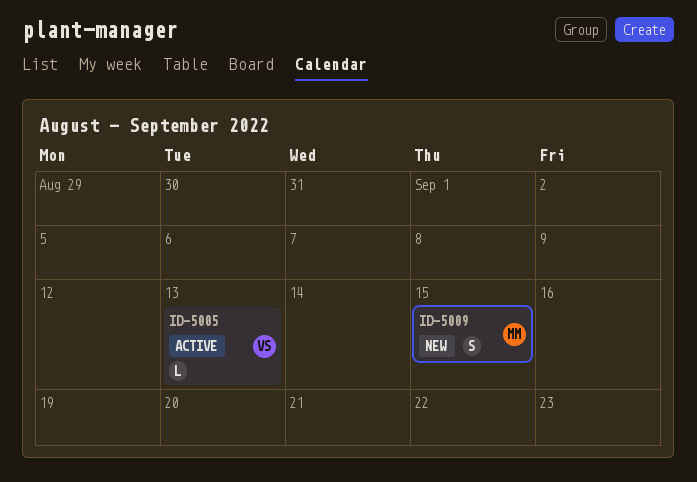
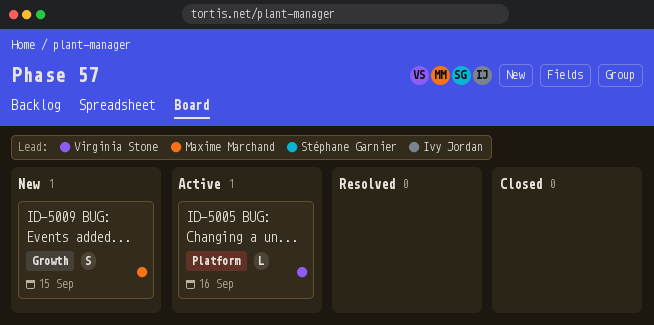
ID-5005, due: Sep 13 -> Sep 16

